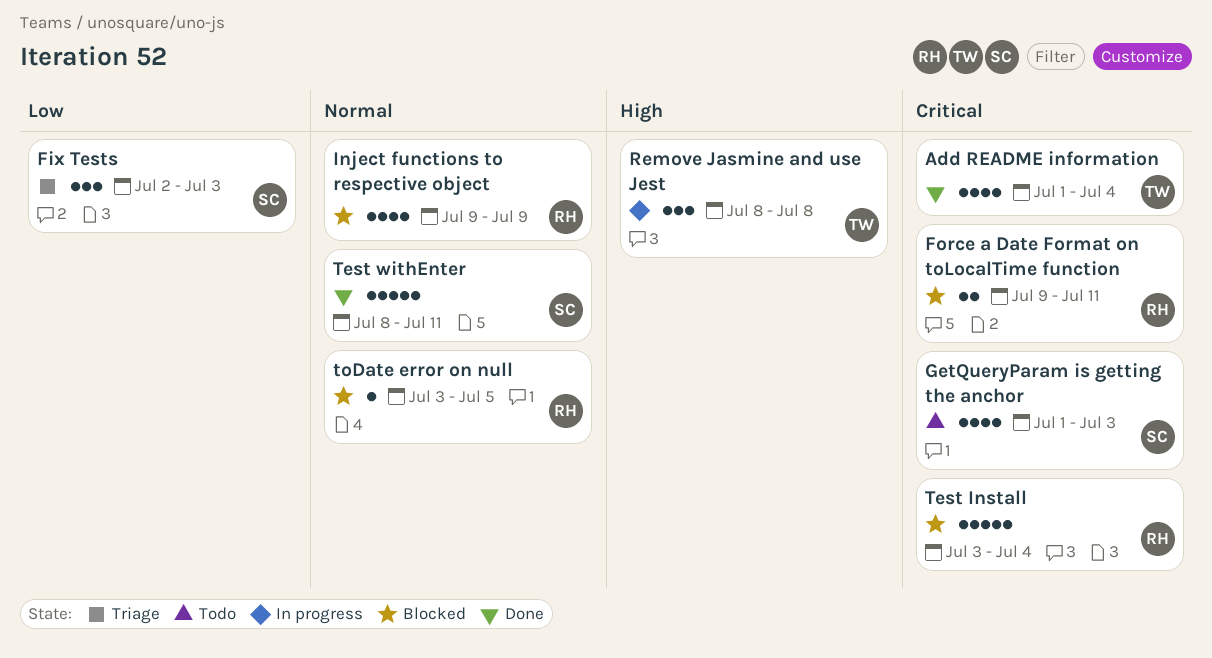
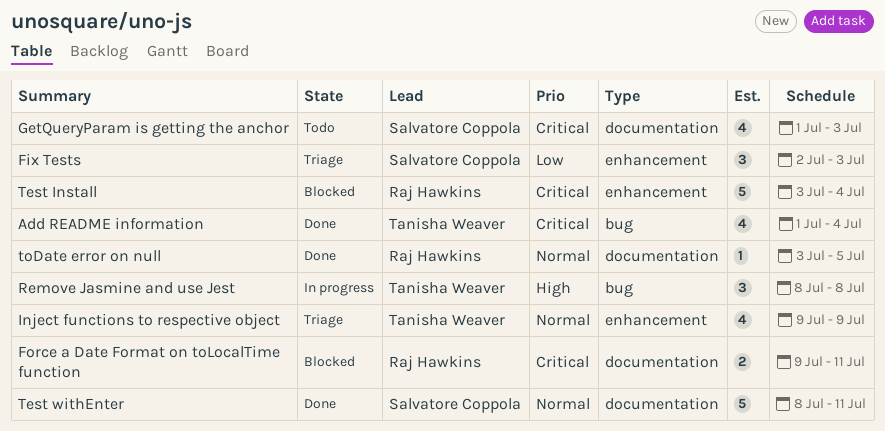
Inject functions to respective object, status: Blocked -> Triage
Inject functions to respective object, owner: Raj Hawkins -> Tanisha Weaver
toDate error on null, status: Blocked -> Done

